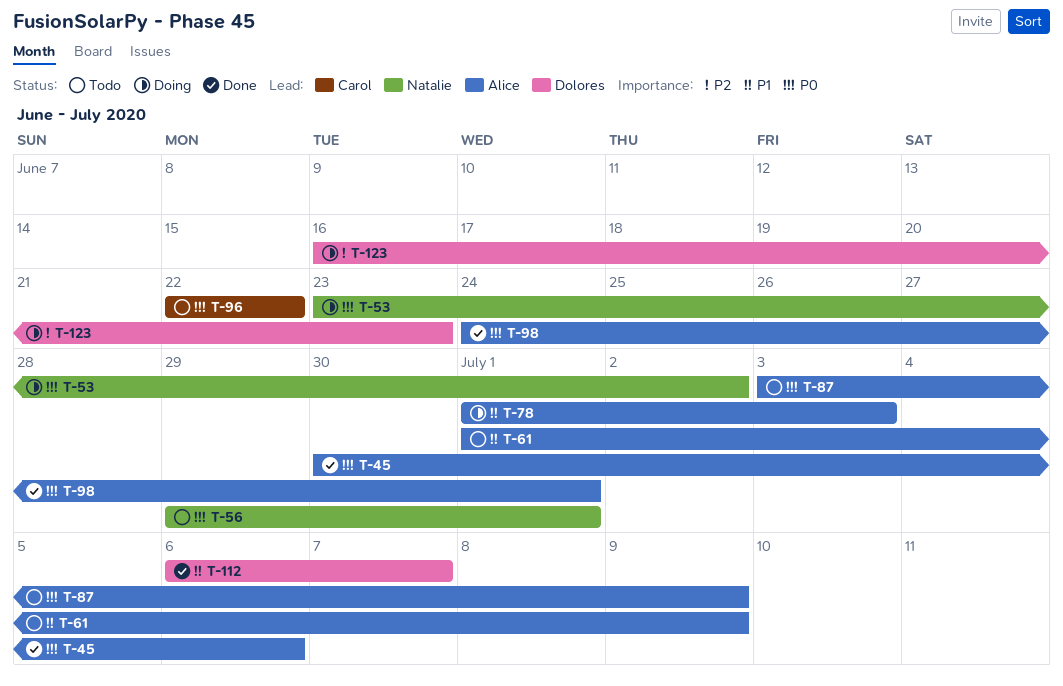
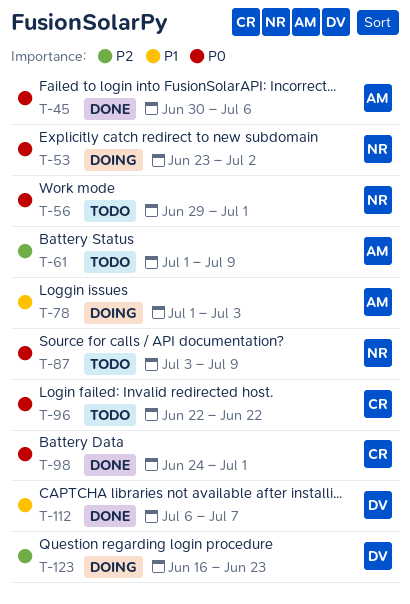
T-61, priority: P1 -> P2
T-87, owner: Alice -> Natalie
T-98, owner: Alice -> Carol

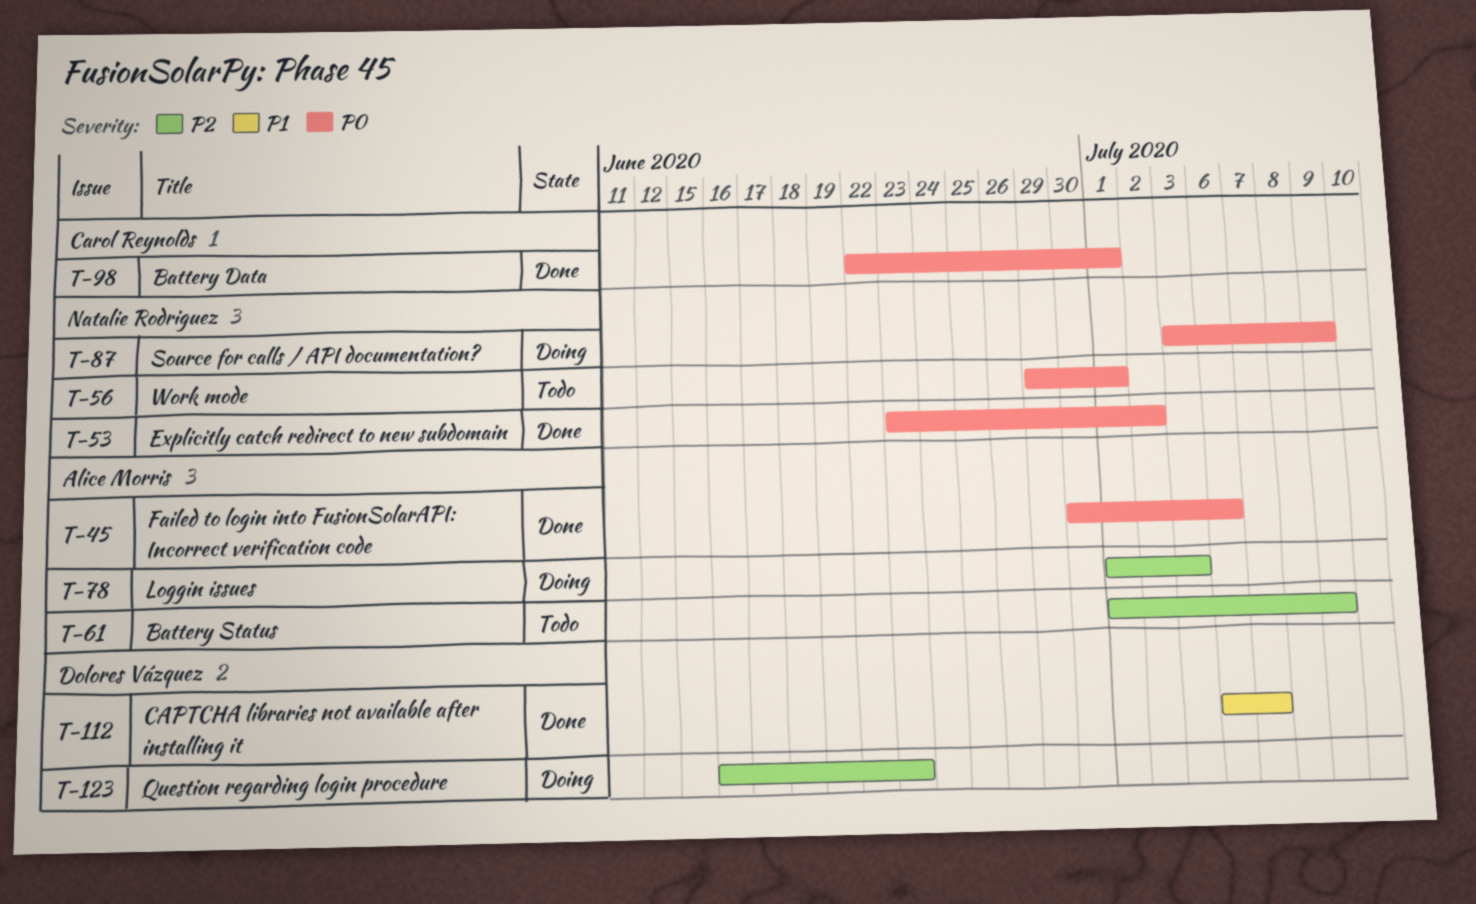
T-53, status: Doing -> Done
T-78, priority: P1 -> P2
T-87, status: Todo -> Doing
T-96: present -> none
T-98, start: Jun 24 -> Jun 22

